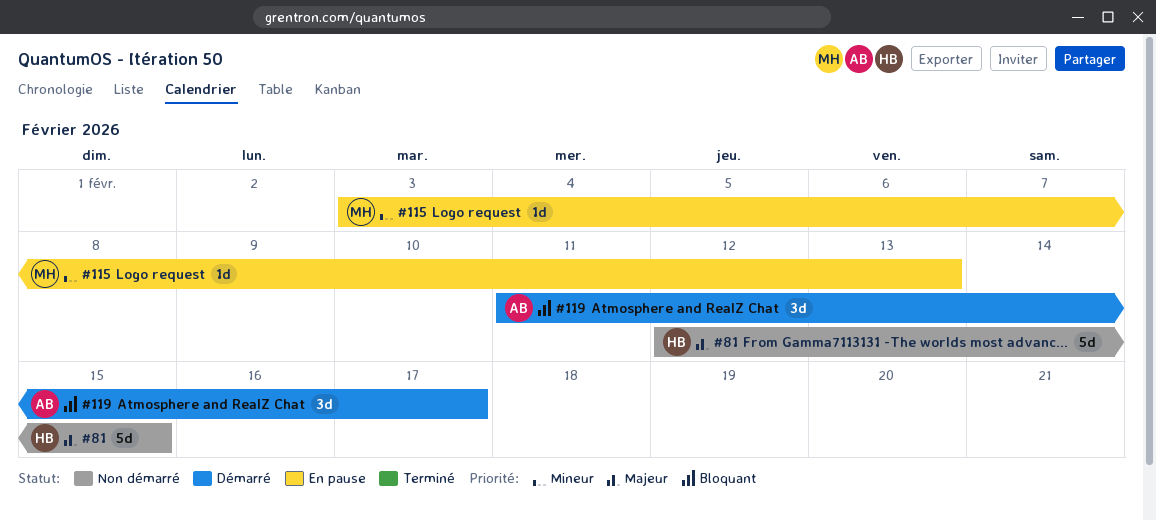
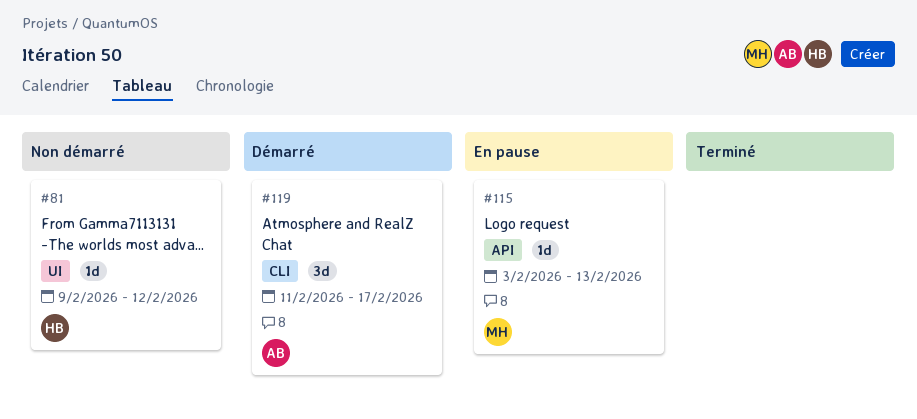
#81, estimate: 5d -> 1d
#81, start: Feb 12 -> Feb 9
#81, due: Feb 15 -> Feb 12

